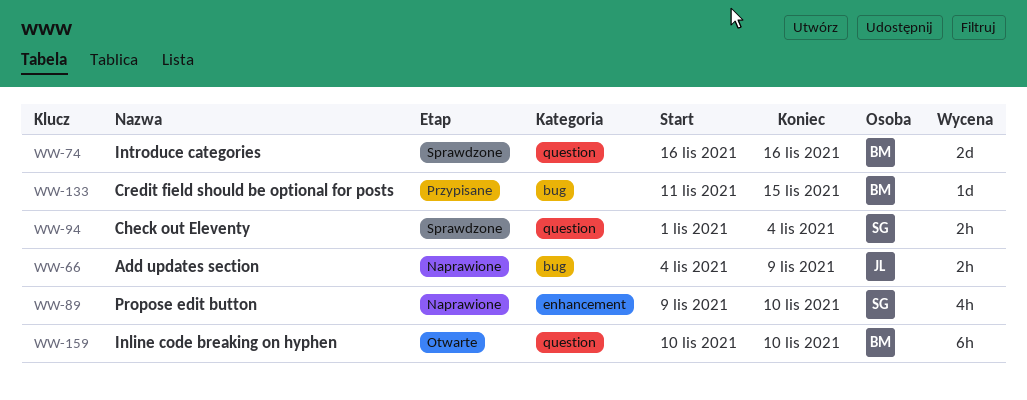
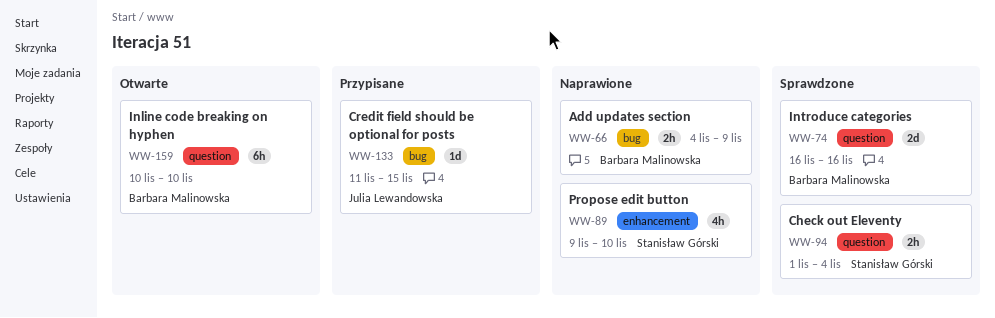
WW-66, owner: Julia Lewandowska -> Barbara Malinowska
WW-133, owner: Barbara Malinowska -> Julia Lewandowska

